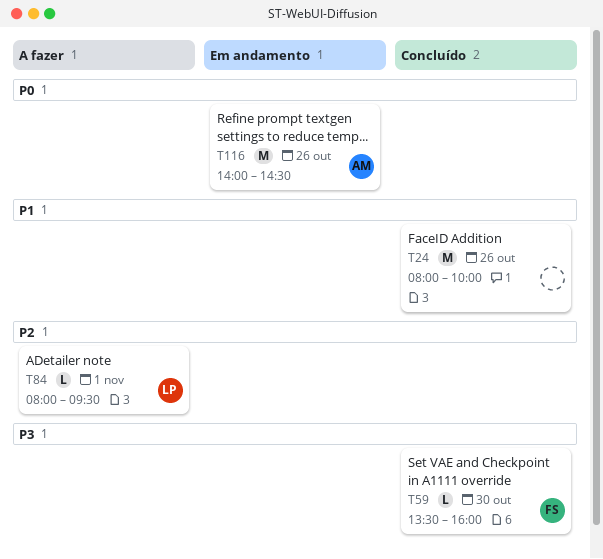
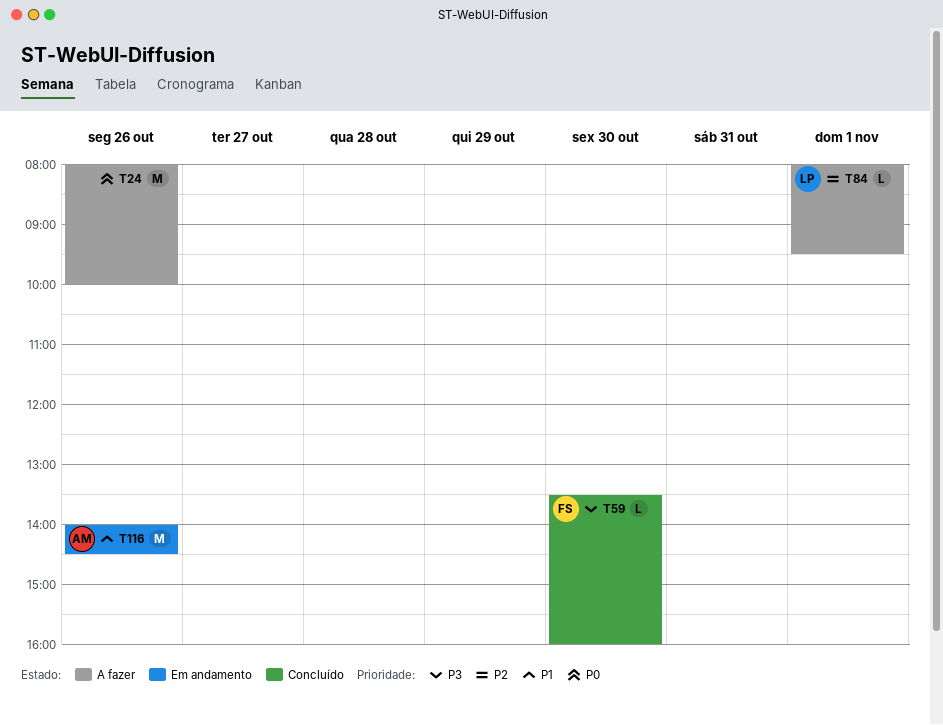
T24, status: Concluído -> A fazer
T24, priority: P1 -> P0
T116, priority: P0 -> P1

